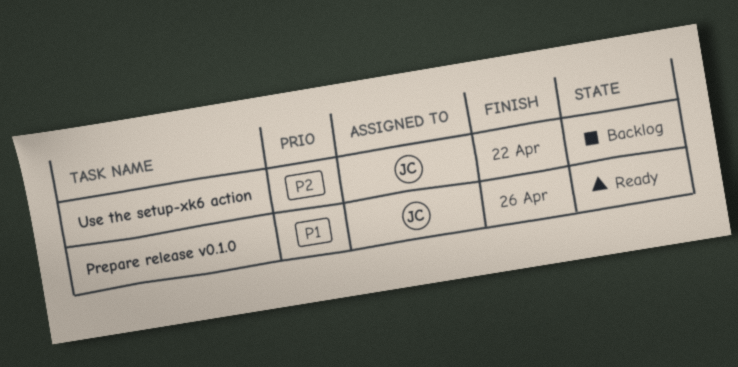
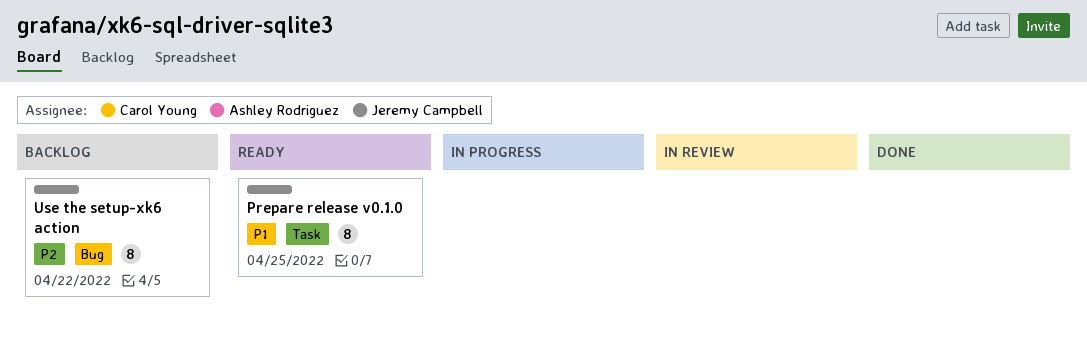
Prepare release v0.1.0, due: Apr 26 -> Apr 25

